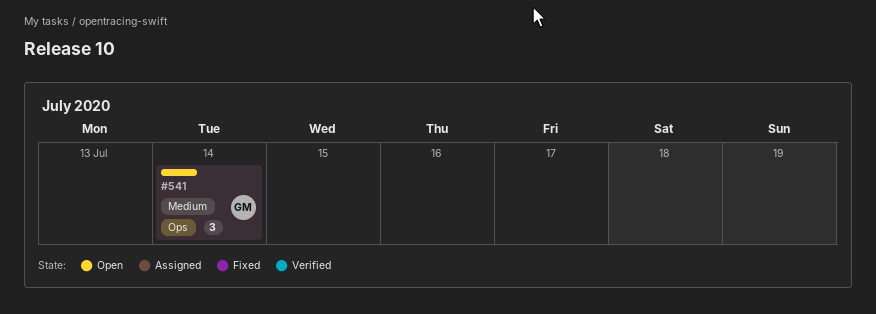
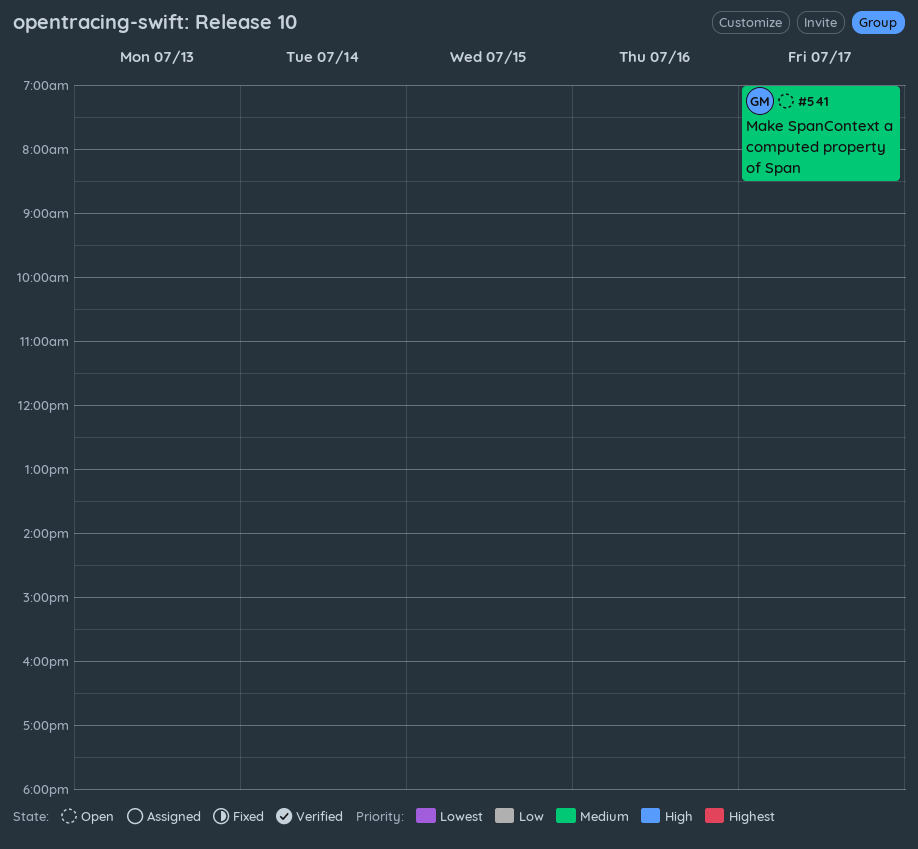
#541, day: Jul 14 -> Jul 17

